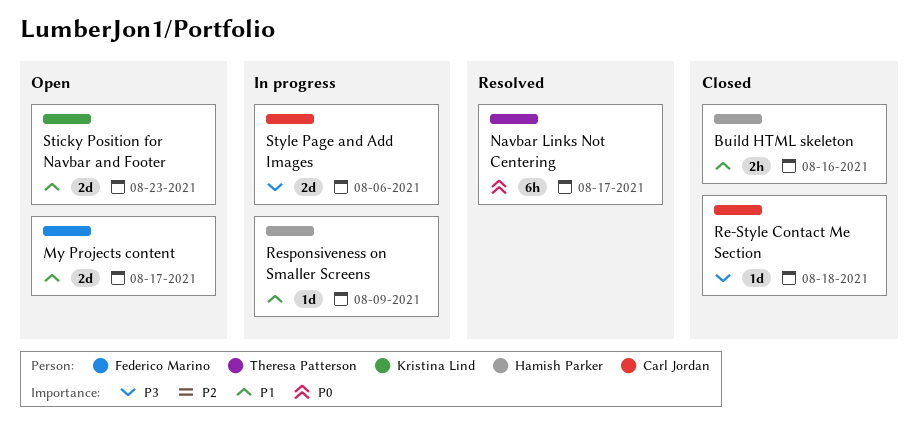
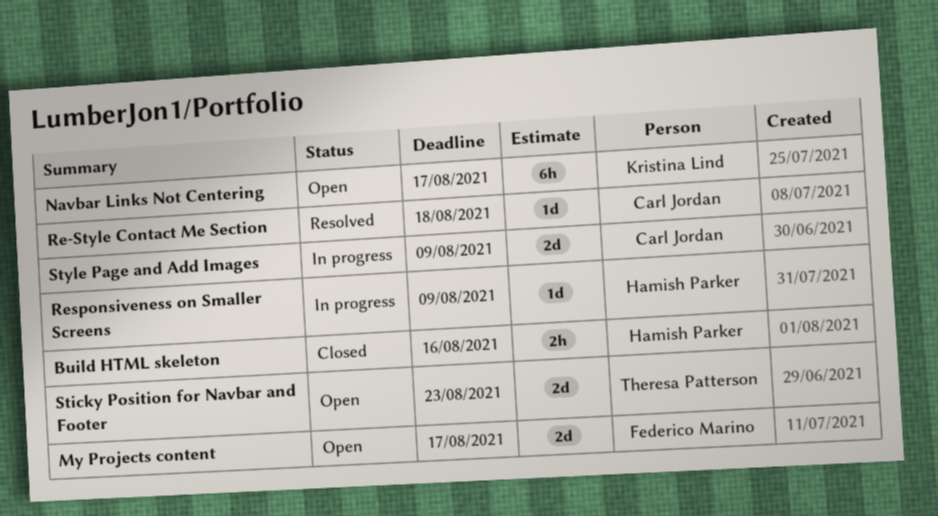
Navbar Links Not Centering, status: Resolved -> Open
Navbar Links Not Centering, owner: Theresa Patterson -> Kristina Lind
Re-Style Contact Me Section, status: Closed -> Resolved
Sticky Position for Navbar and Footer, owner: Kristina Lind -> Theresa Patterson
Style Page and Add Images, due: Aug 6 -> Aug 9

